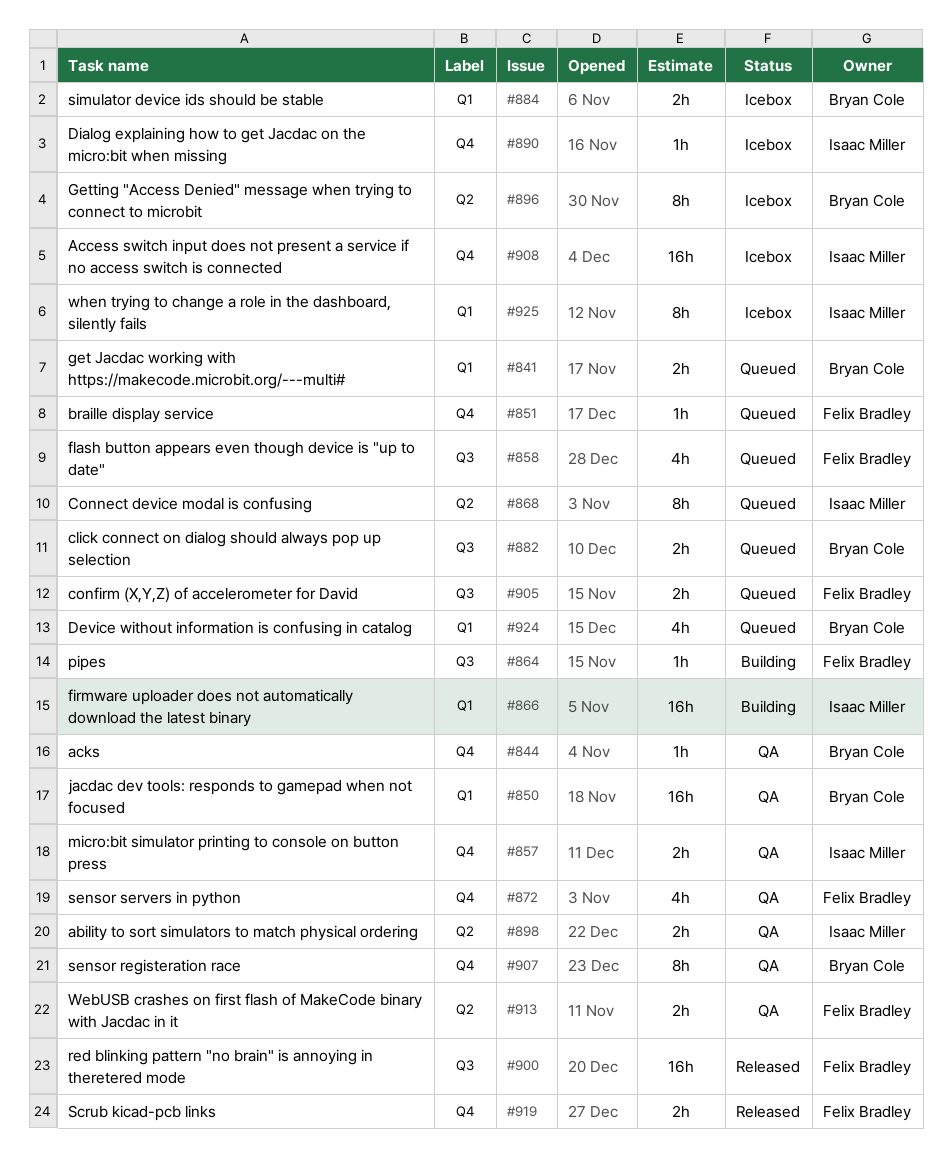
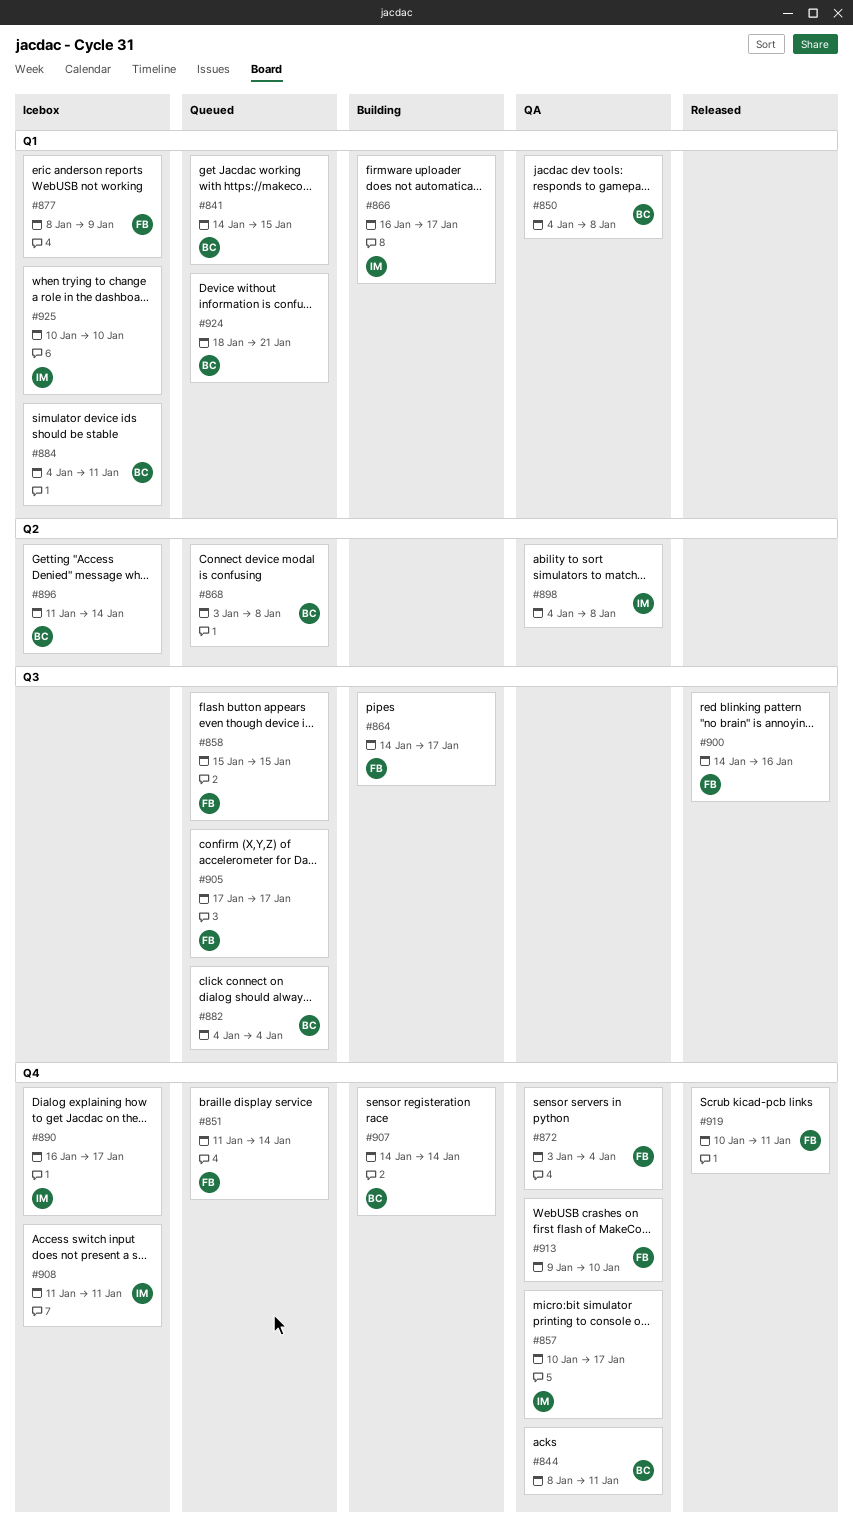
#868, owner: Isaac Miller -> Bryan Cole
#877: none -> present
#907, status: QA -> Building
#913, label: Q2 -> Q4

